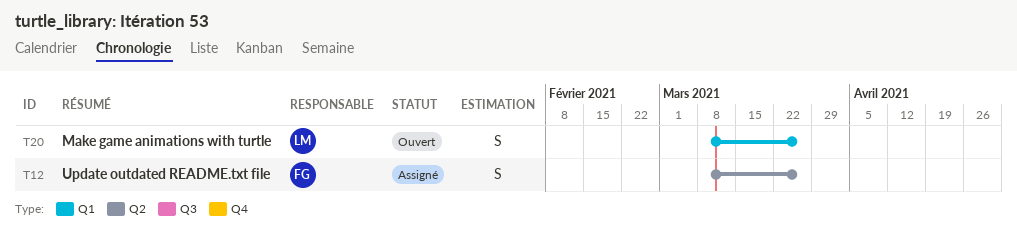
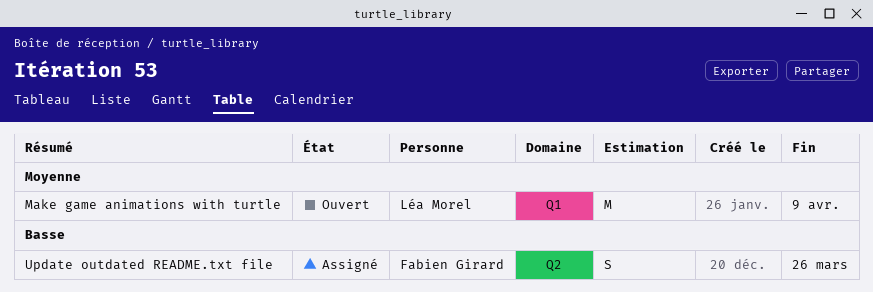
Make game animations with turtle, estimate: S -> M
Make game animations with turtle, due: Mar 26 -> Apr 9

